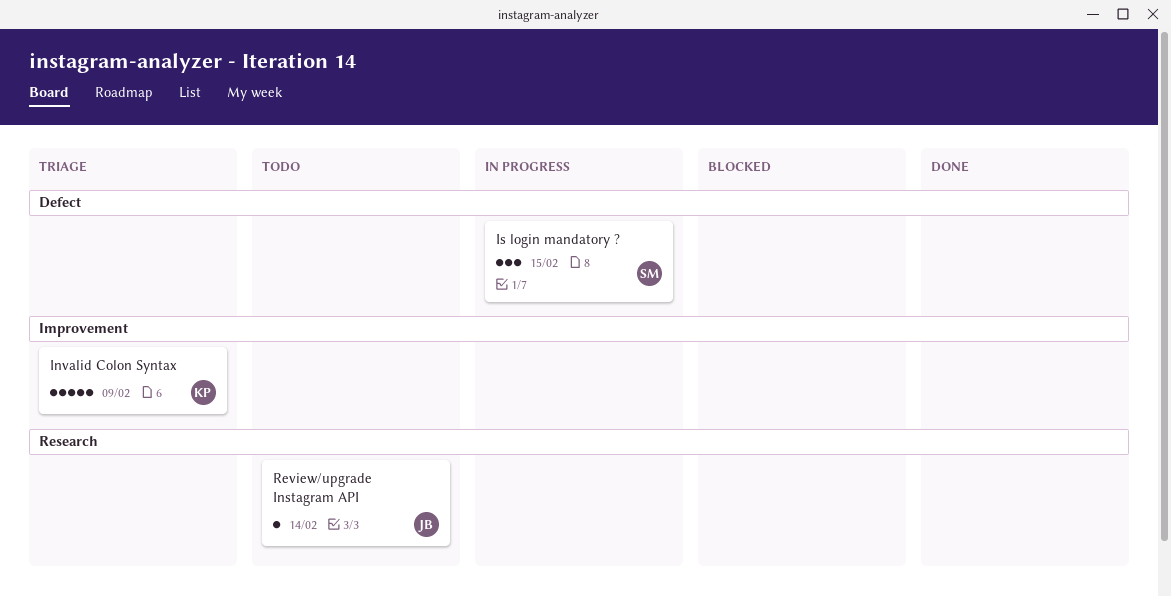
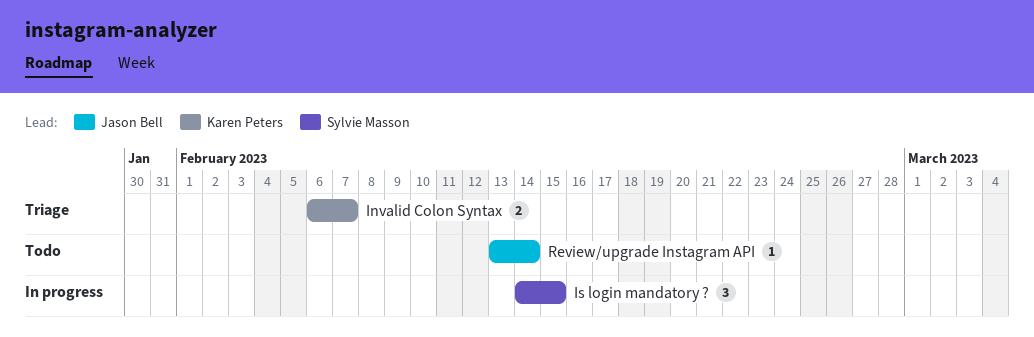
Invalid Colon Syntax, estimate: 5 -> 2
Invalid Colon Syntax, due: Feb 9 -> Feb 7

